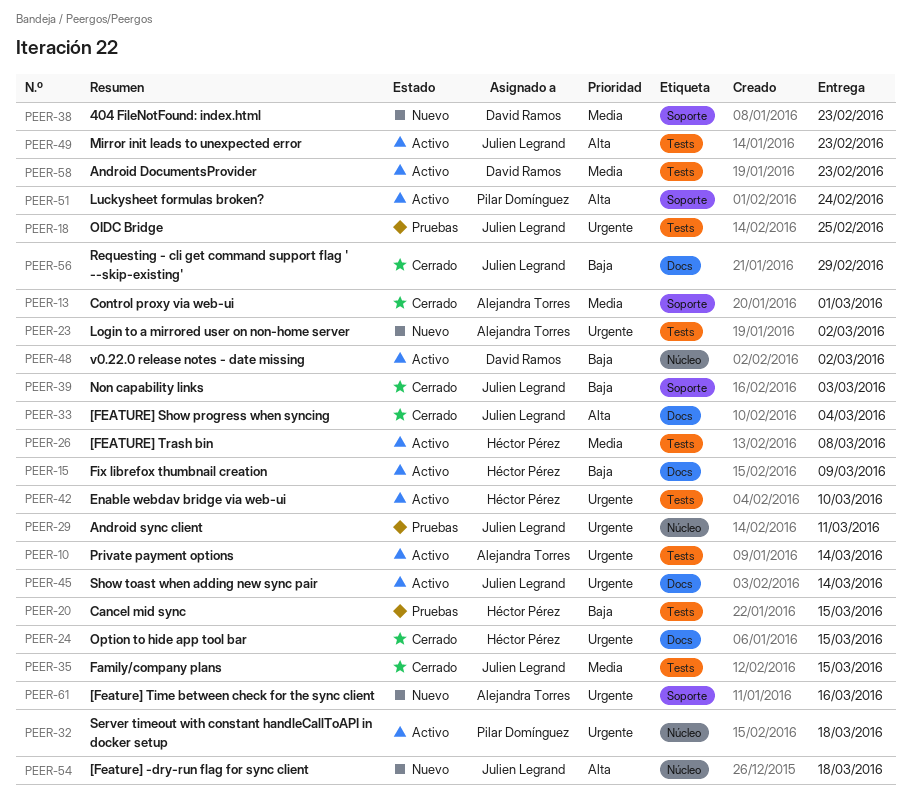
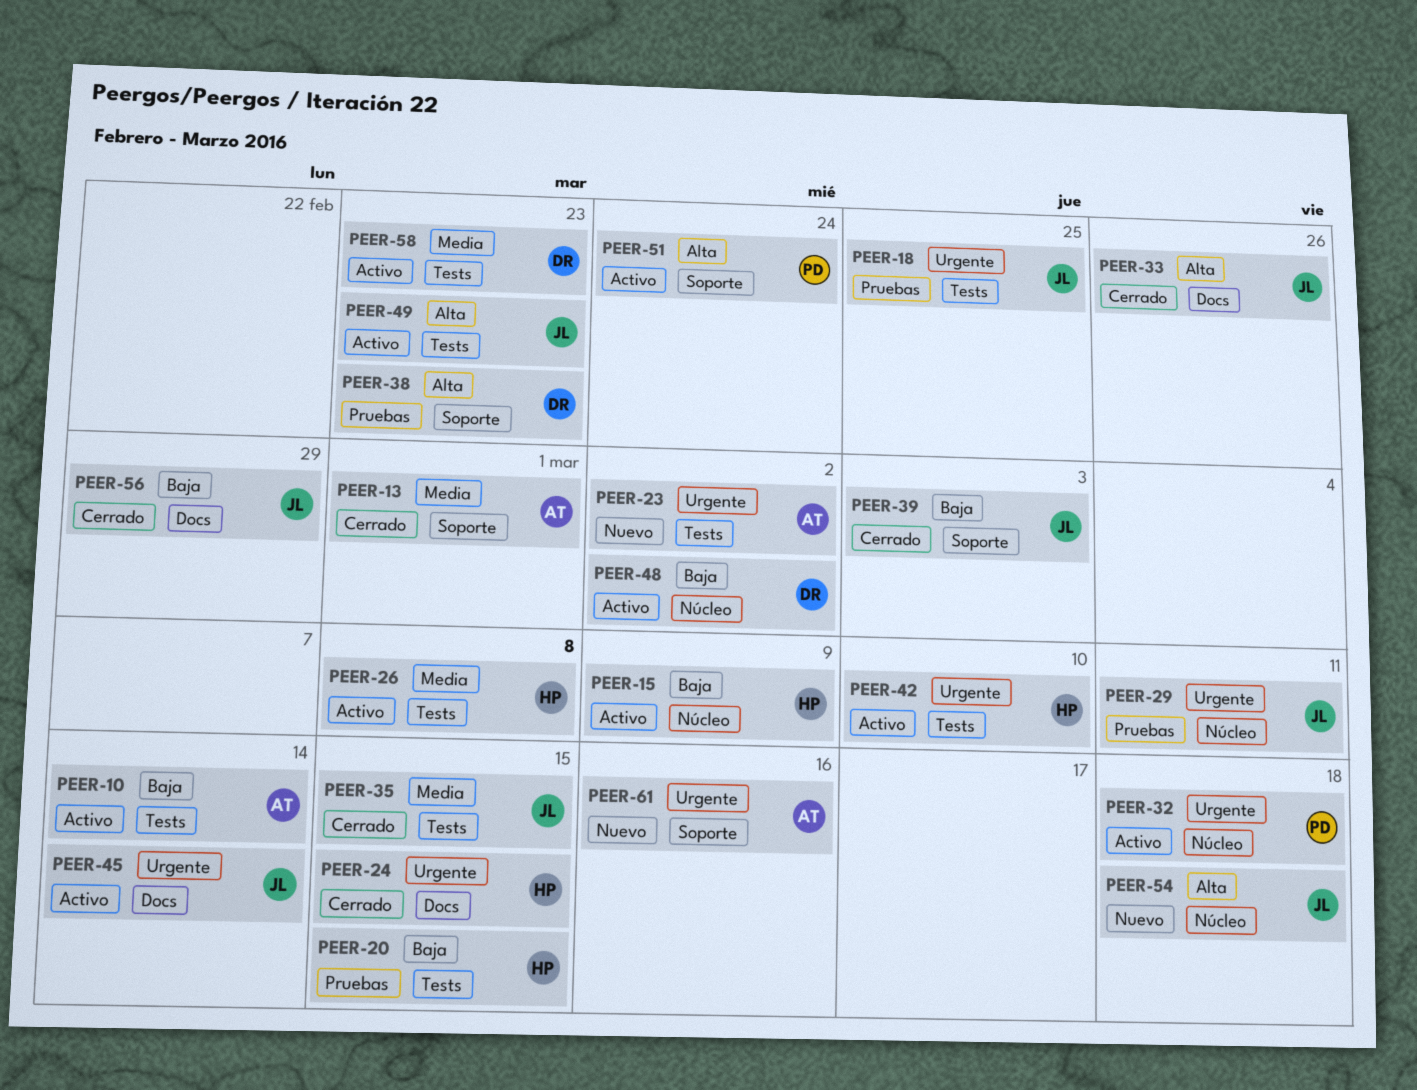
PEER-10, priority: Urgente -> Baja
PEER-15, label: Docs -> Núcleo
PEER-33, due: Mar 4 -> Feb 26
PEER-38, status: Nuevo -> Pruebas
PEER-38, priority: Media -> Alta

